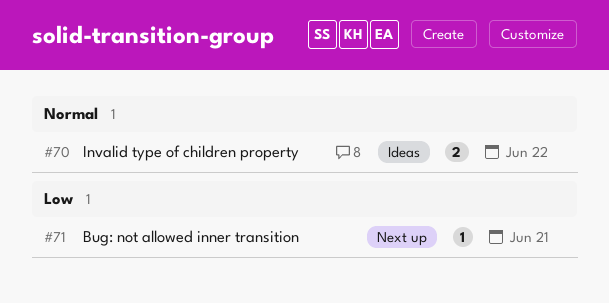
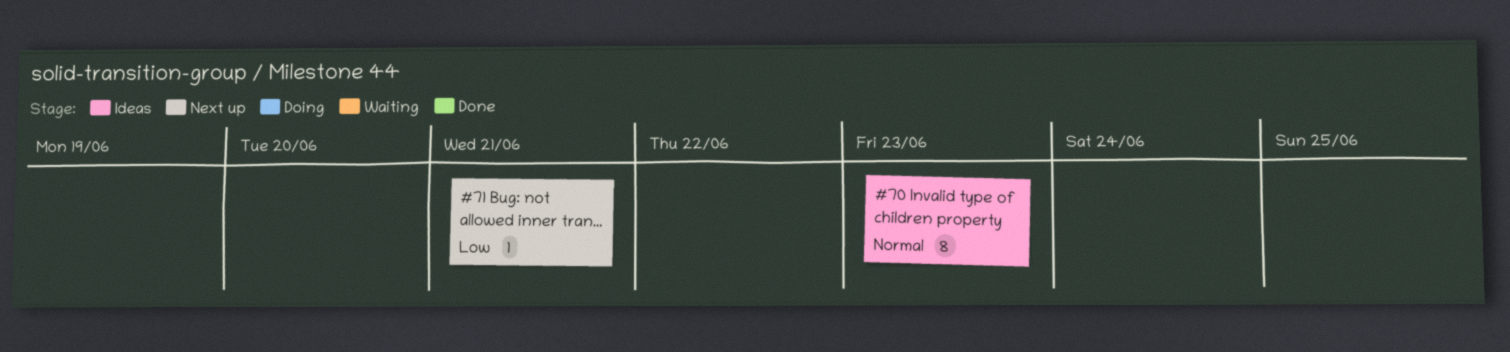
#70, estimate: 2 -> 8
#70, due: Jun 22 -> Jun 23

